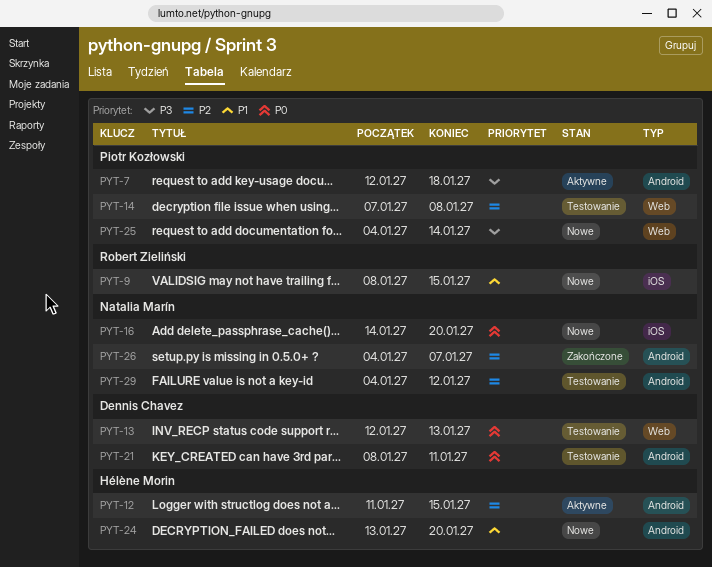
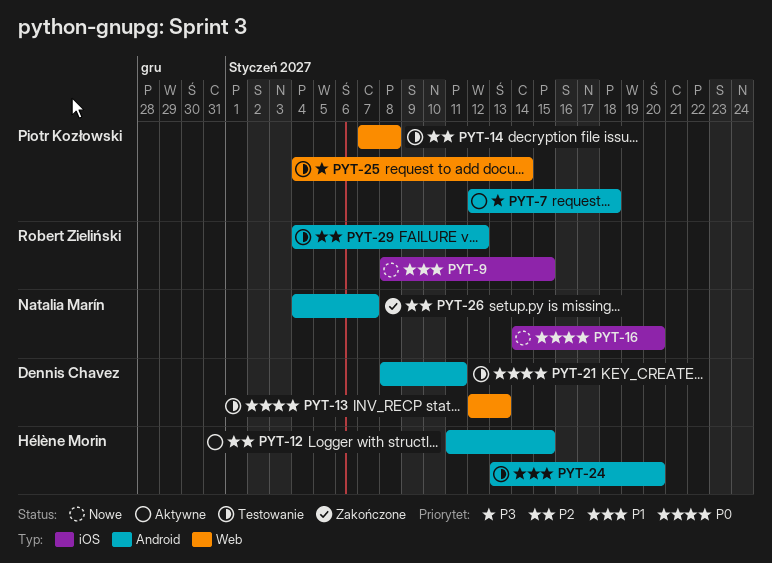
PYT-24, status: Nowe -> Testowanie
PYT-25, status: Nowe -> Testowanie
PYT-29, owner: Natalia Marín -> Robert Zieliński

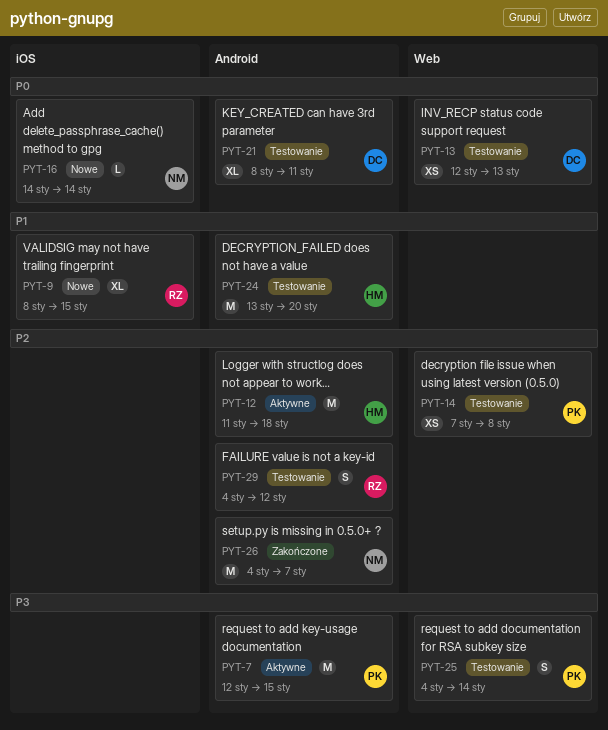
PYT-7, due: Jan 18 -> Jan 15
PYT-12, due: Jan 15 -> Jan 18
PYT-16, due: Jan 20 -> Jan 14

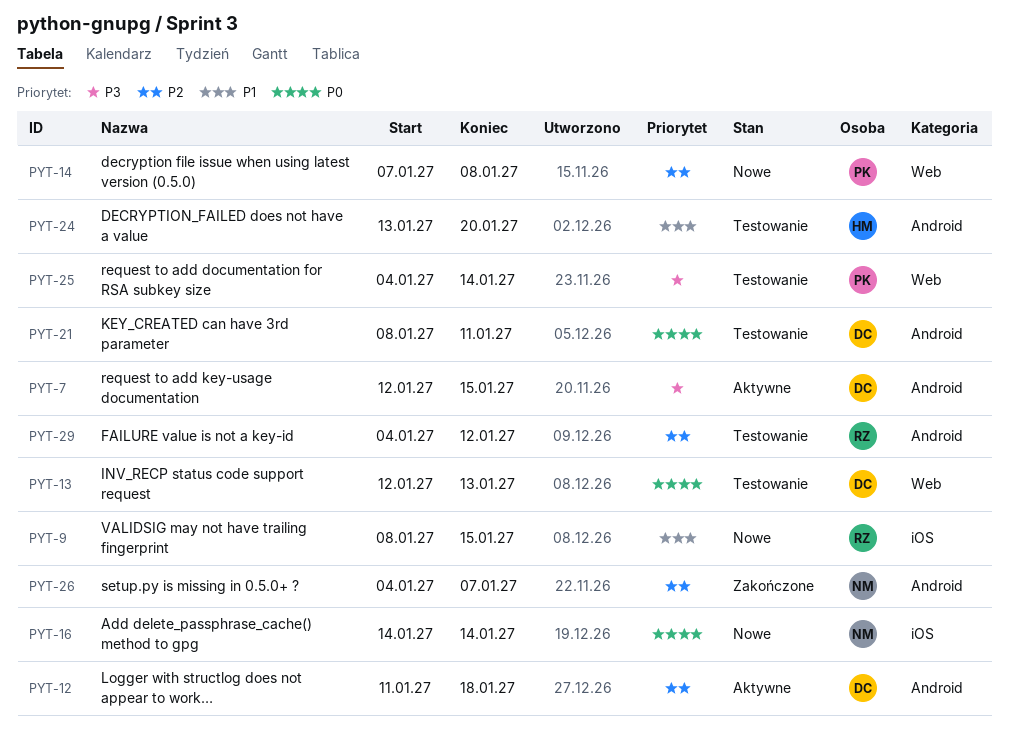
PYT-7, owner: PK -> DC
PYT-12, owner: HM -> DC
PYT-14, status: Testowanie -> Nowe

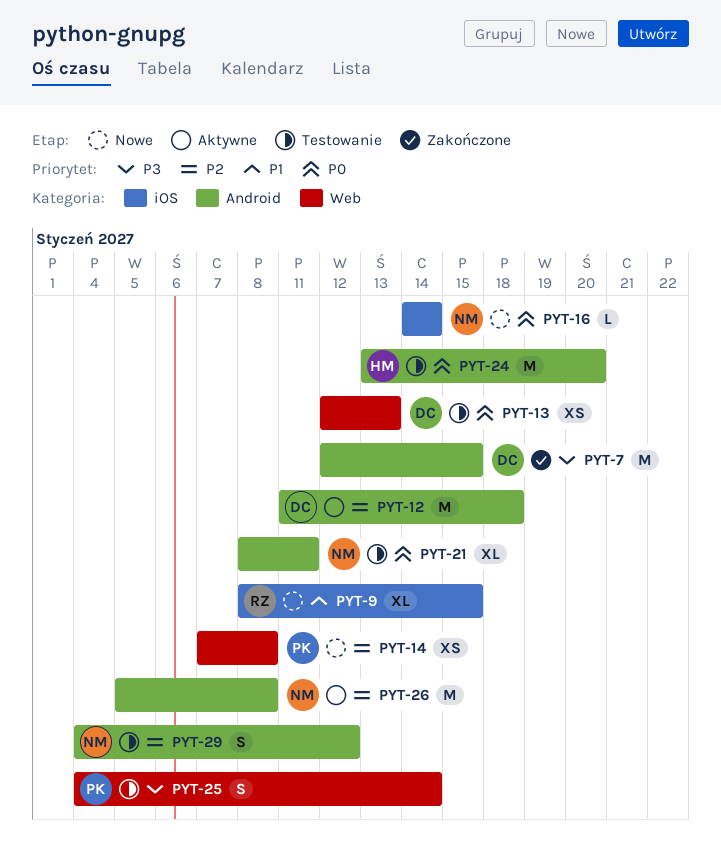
PYT-7, status: Aktywne -> Zakończone
PYT-21, owner: DC -> NM
PYT-24, priority: P1 -> P0
PYT-26, status: Zakończone -> Aktywne
PYT-26, start: Jan 4 -> Jan 5
PYT-26, due: Jan 7 -> Jan 8
PYT-29, owner: RZ -> NM

